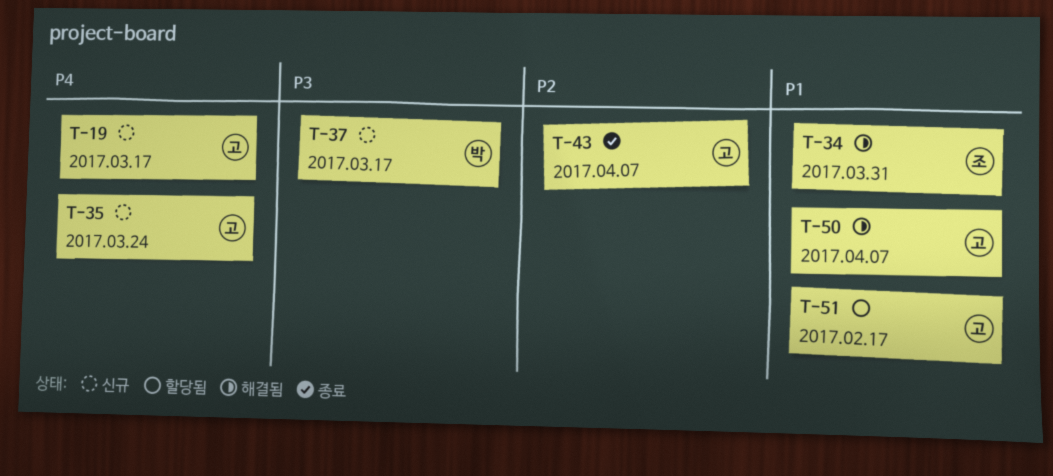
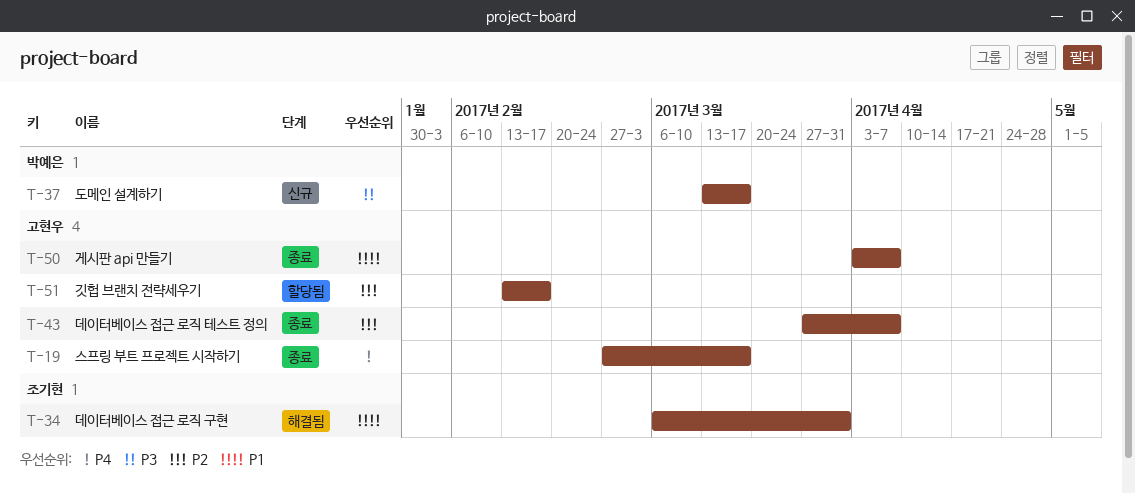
T-19, status: 신규 -> 종료
T-35: present -> none
T-50, status: 해결됨 -> 종료
T-51, priority: P1 -> P2

